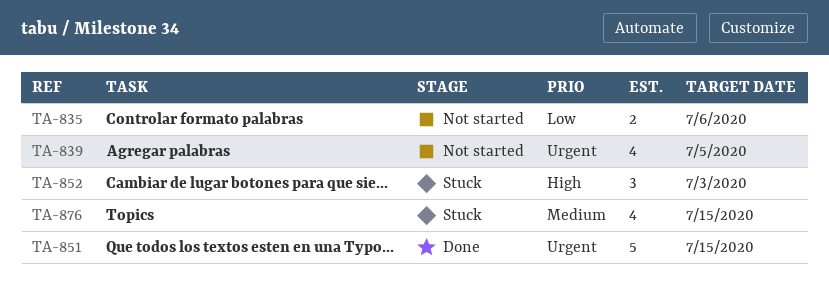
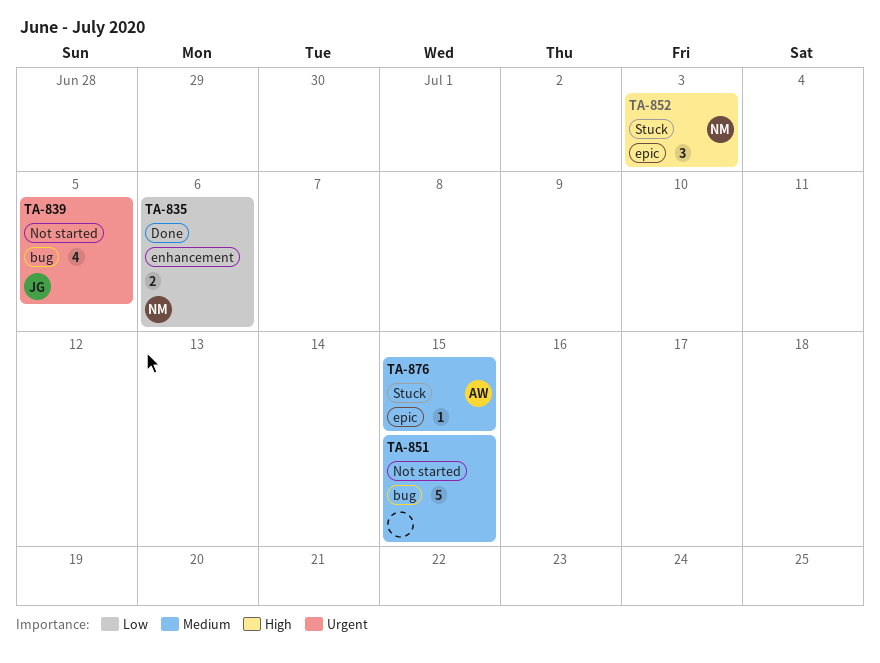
TA-835, status: Not started -> Done
TA-851, status: Done -> Not started
TA-851, priority: Urgent -> Medium
TA-876, estimate: 4 -> 1

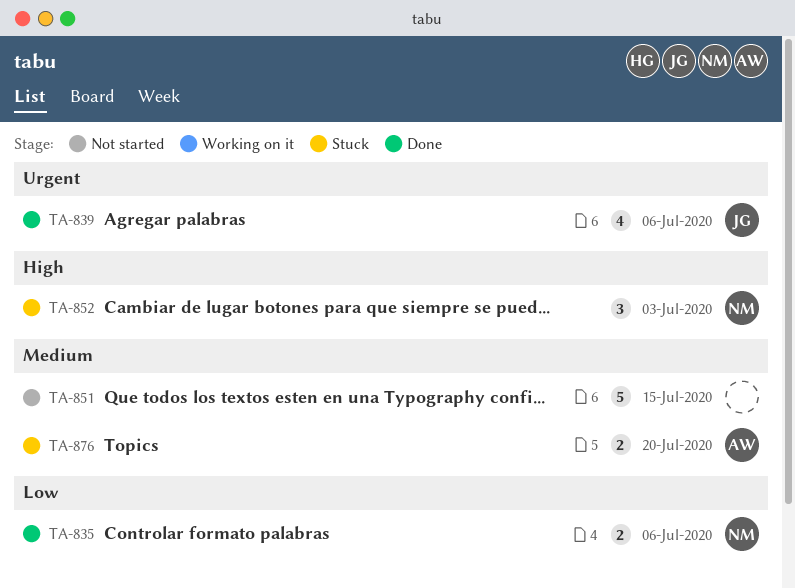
TA-839, status: Not started -> Done
TA-839, due: Jul 5 -> Jul 6
TA-876, estimate: 1 -> 2
TA-876, due: Jul 15 -> Jul 20

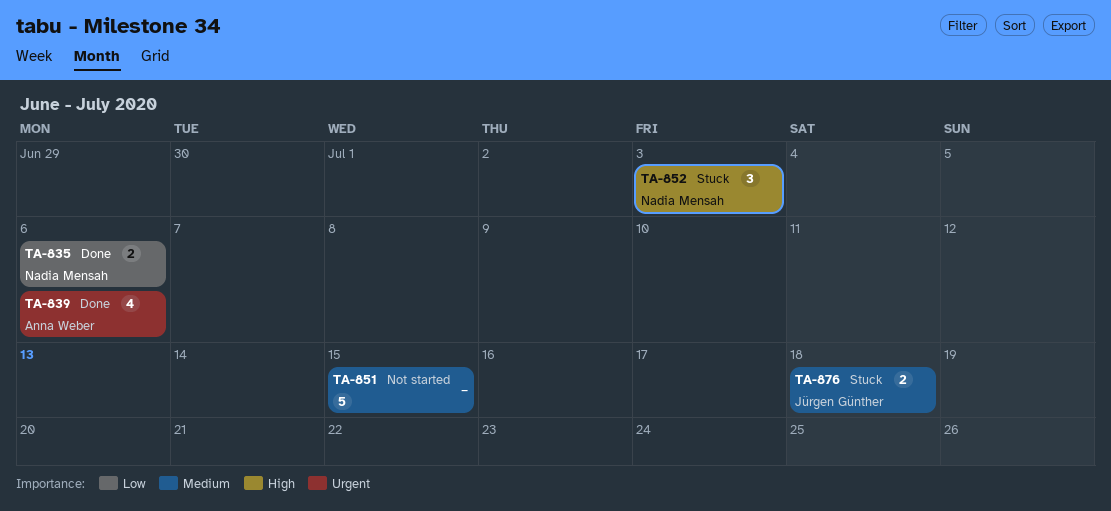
TA-839, owner: Jürgen Günther -> Anna Weber
TA-876, owner: Anna Weber -> Jürgen Günther
TA-876, due: Jul 20 -> Jul 18

